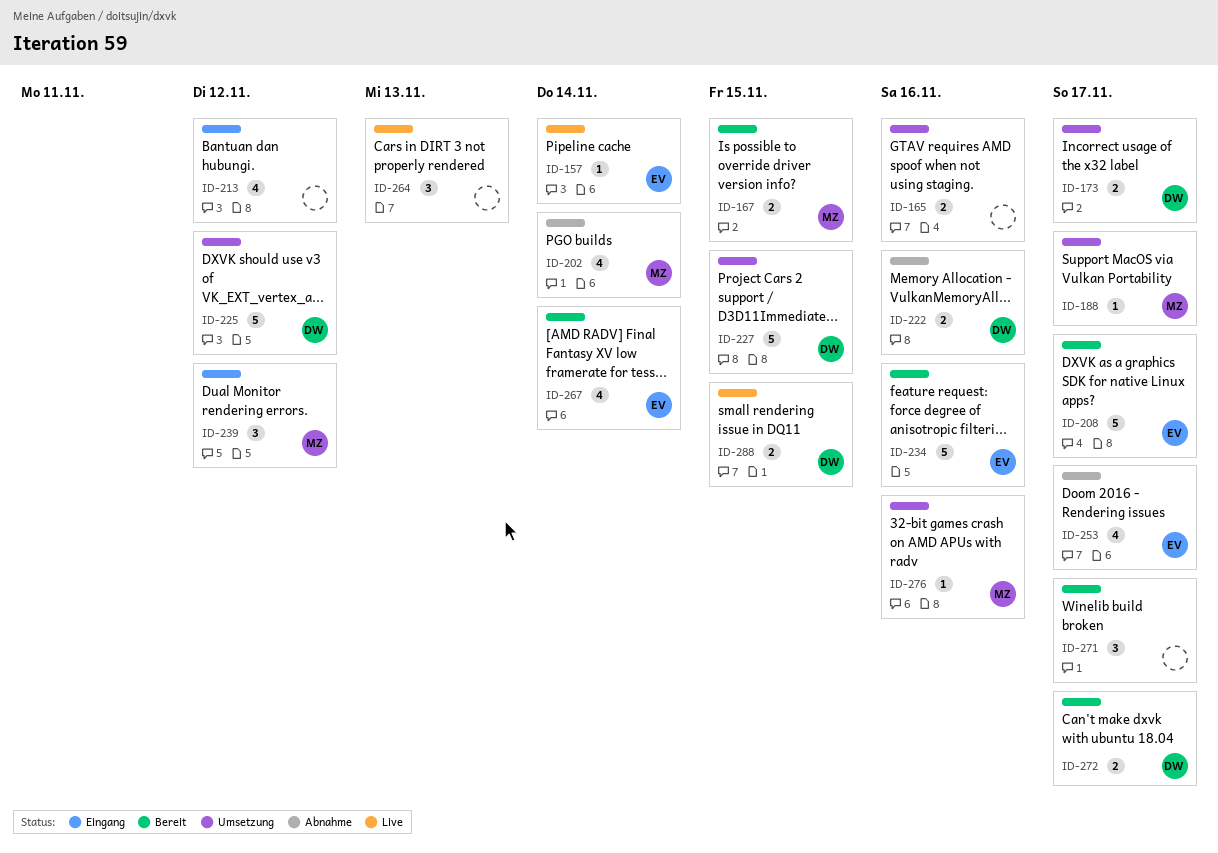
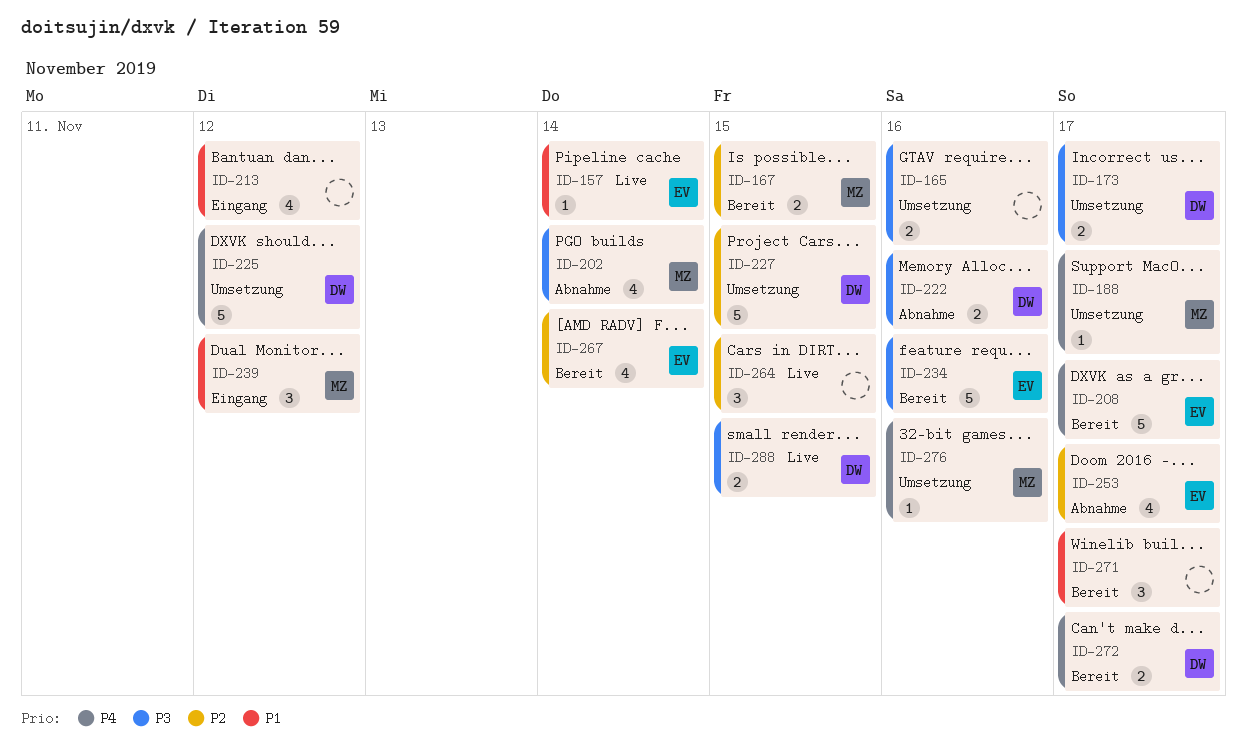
ID-264, due: Nov 13 -> Nov 15

